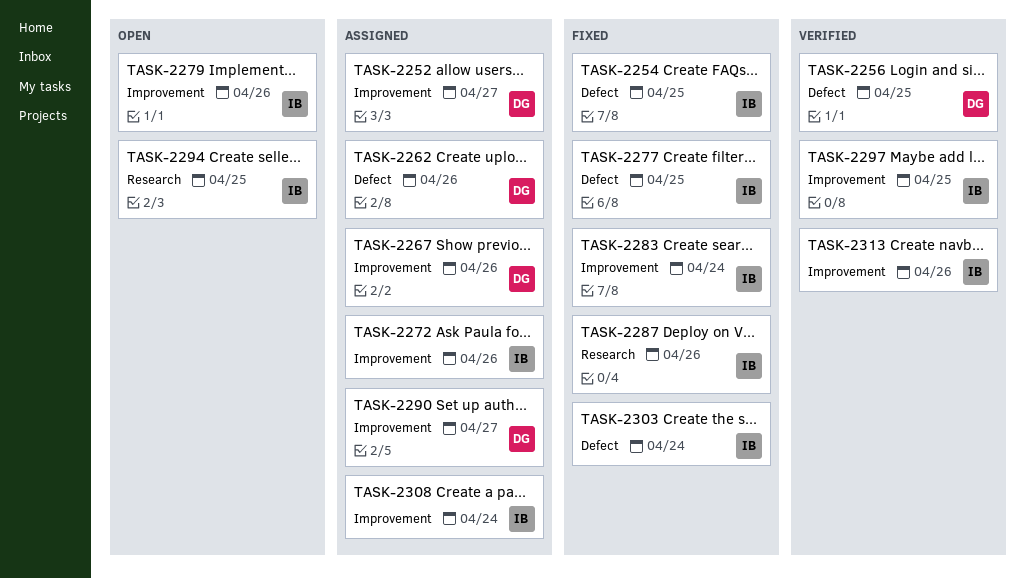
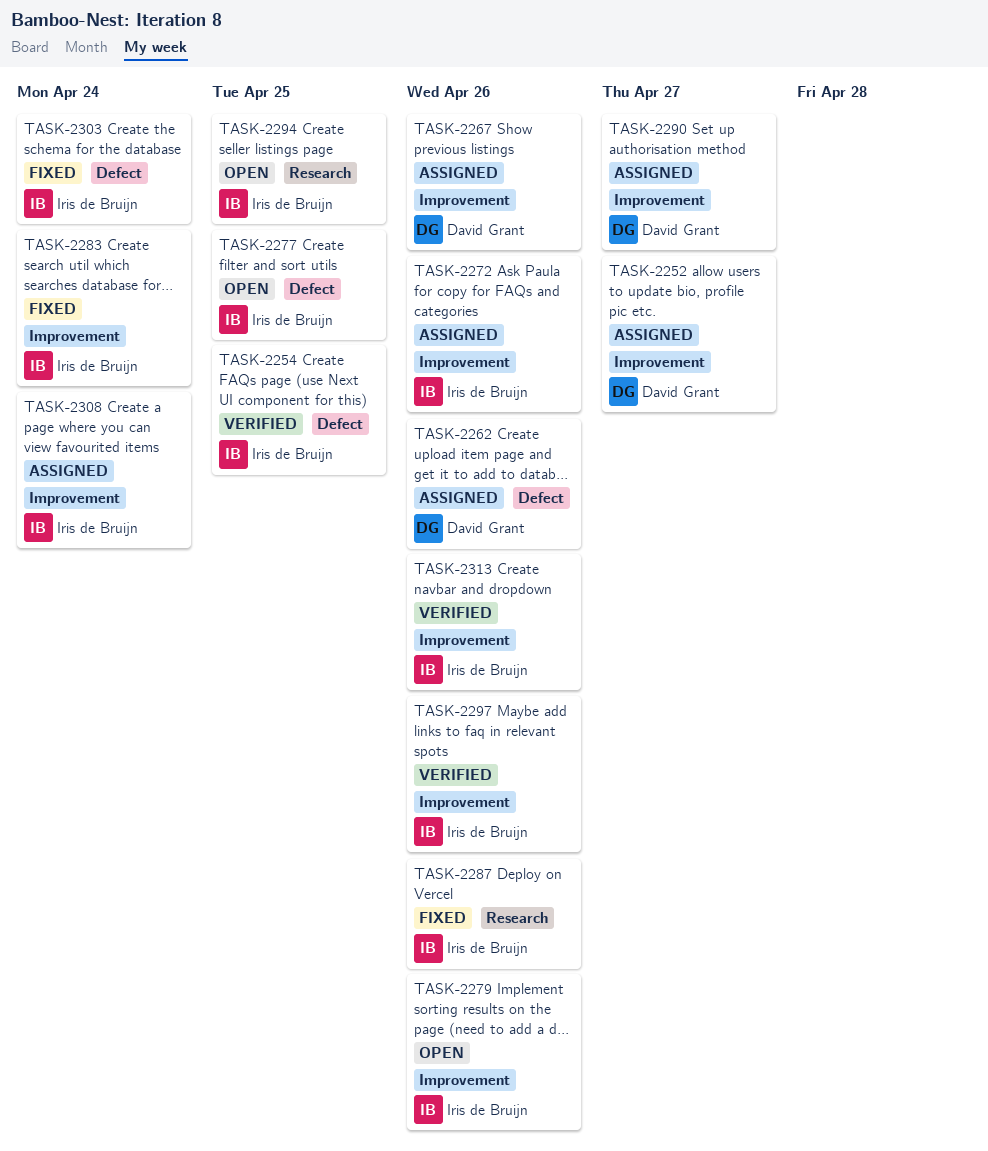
TASK-2254, status: Fixed -> Verified
TASK-2256: present -> none
TASK-2277, status: Fixed -> Open
TASK-2297, due: Apr 25 -> Apr 26

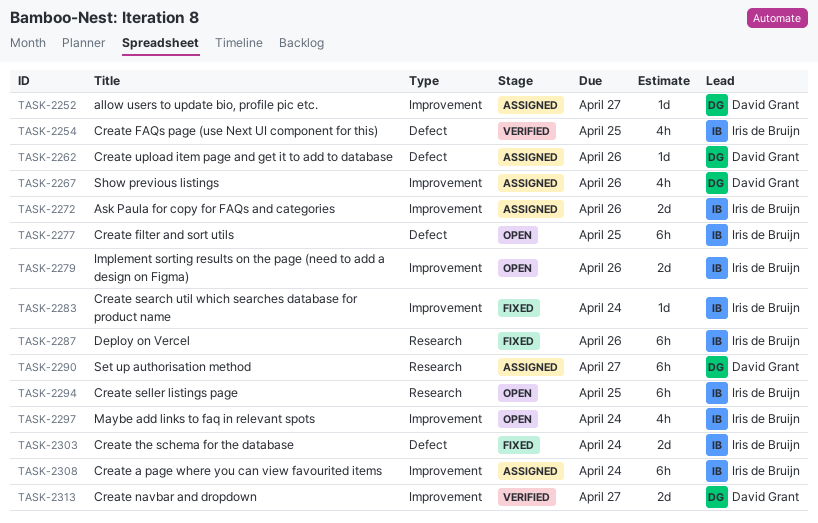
TASK-2290, label: Improvement -> Research
TASK-2297, status: Verified -> Open
TASK-2297, due: Apr 26 -> Apr 24
TASK-2313, owner: Iris de Bruijn -> David Grant
TASK-2313, due: Apr 26 -> Apr 27

